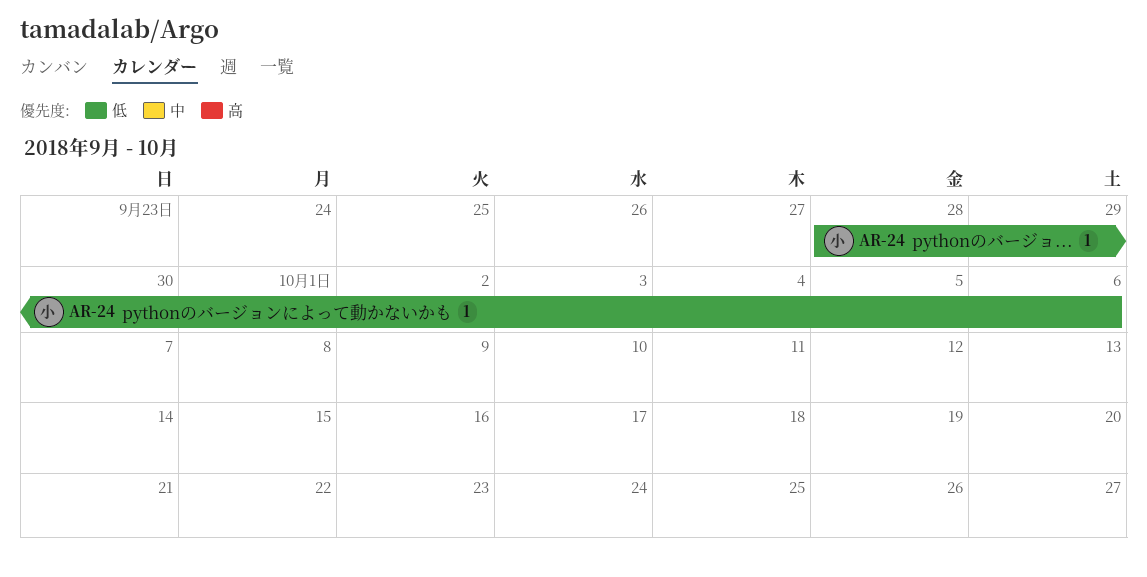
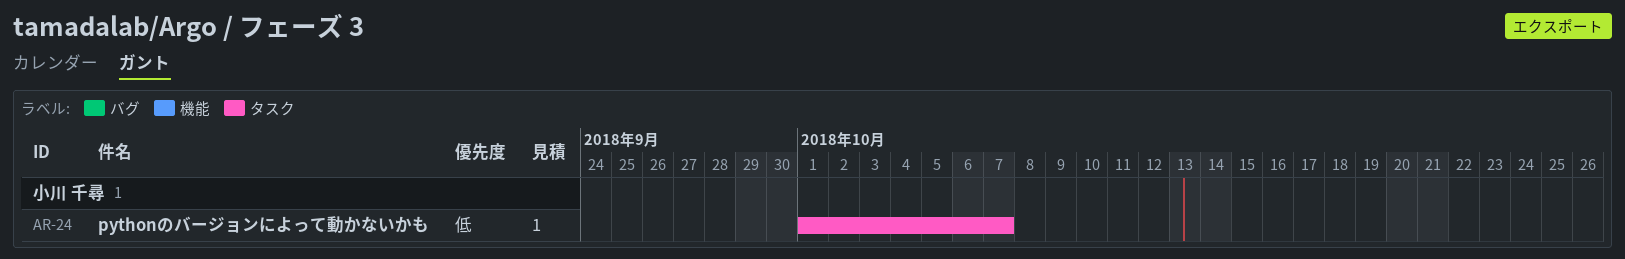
AR-24, start: Sep 28 -> Oct 1
AR-24, due: Oct 6 -> Oct 7

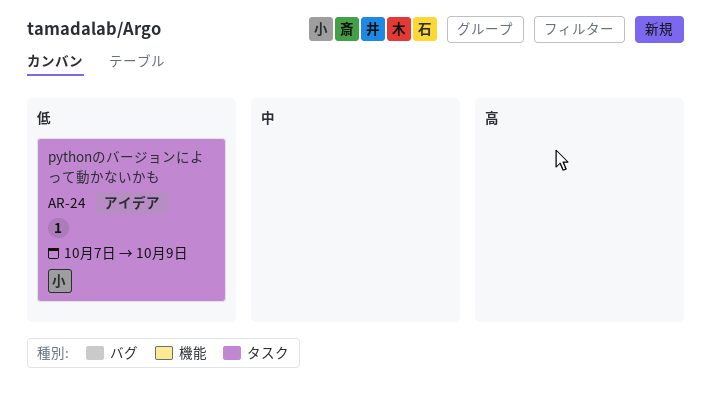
AR-24, start: Oct 1 -> Oct 7
AR-24, due: Oct 7 -> Oct 9

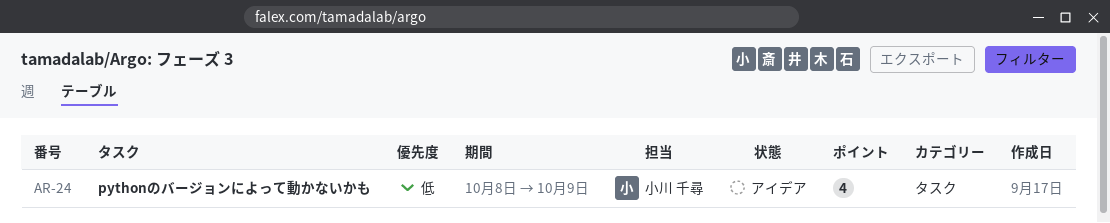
AR-24, estimate: 1 -> 4
AR-24, start: Oct 7 -> Oct 8

